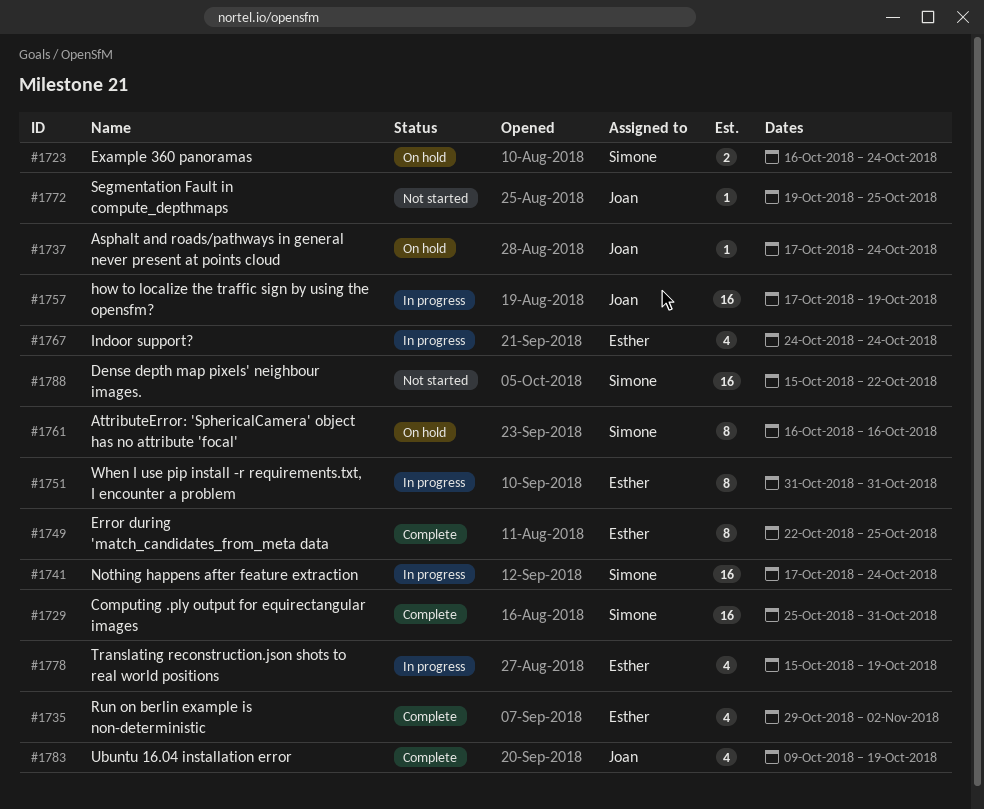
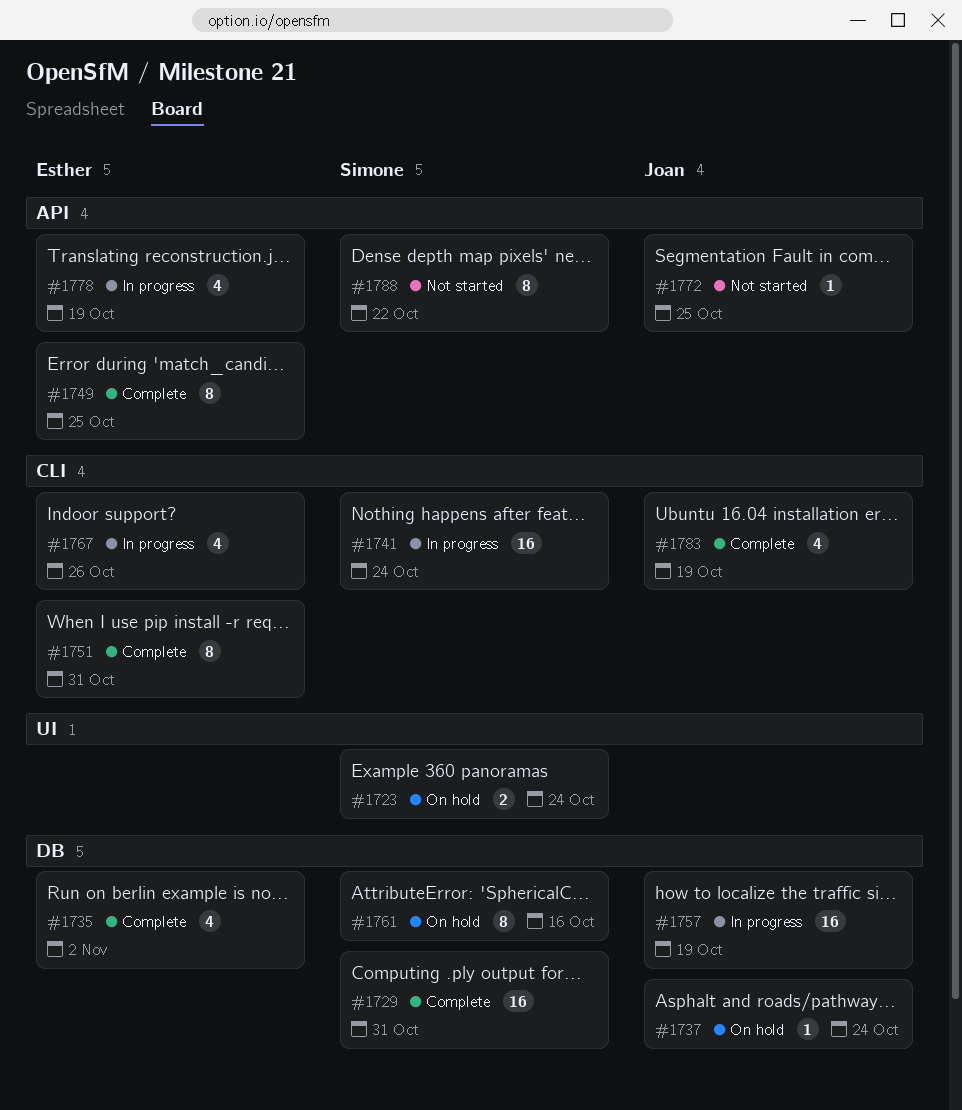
#1751, status: In progress -> Complete
#1767, due: Oct 24 -> Oct 26
#1788, estimate: 16 -> 8

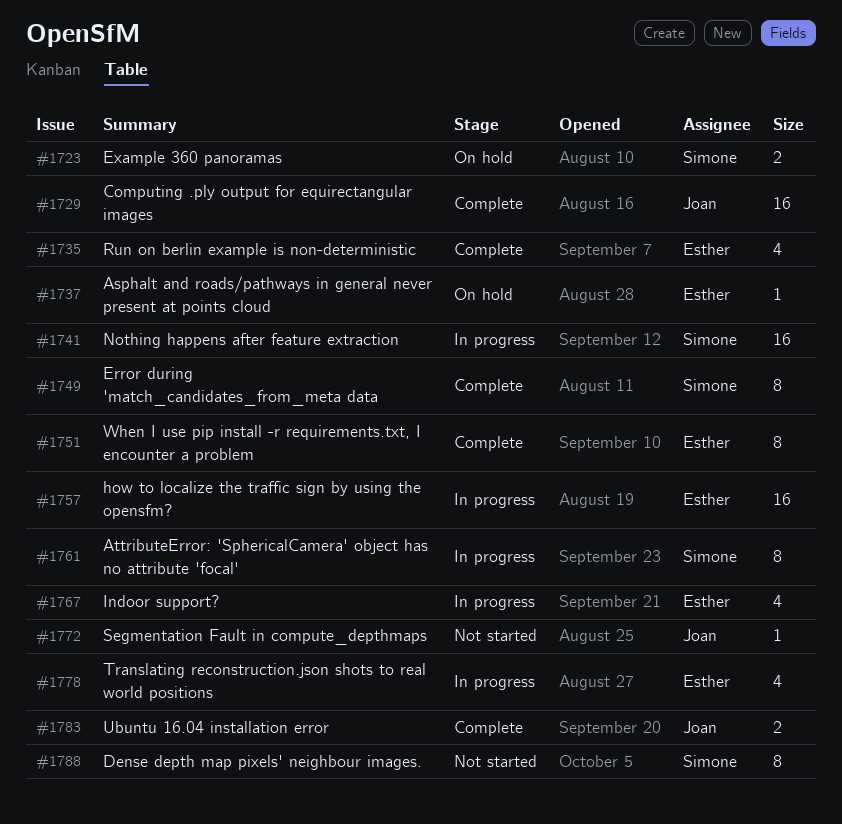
#1729, owner: Simone -> Joan
#1737, owner: Joan -> Esther
#1749, owner: Esther -> Simone
#1757, owner: Joan -> Esther
#1761, status: On hold -> In progress
#1783, estimate: 4 -> 2

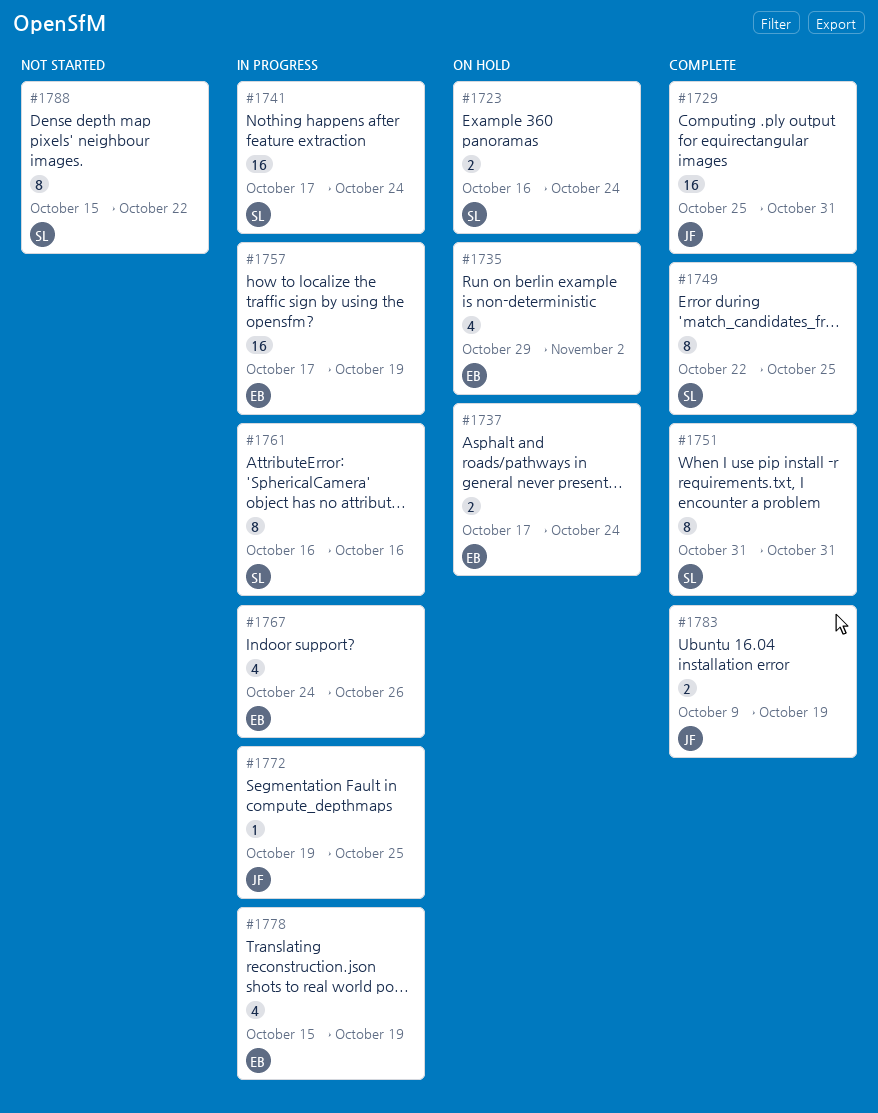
#1735, status: Complete -> On hold
#1737, estimate: 1 -> 2
#1751, owner: Esther -> Simone
#1772, status: Not started -> In progress

